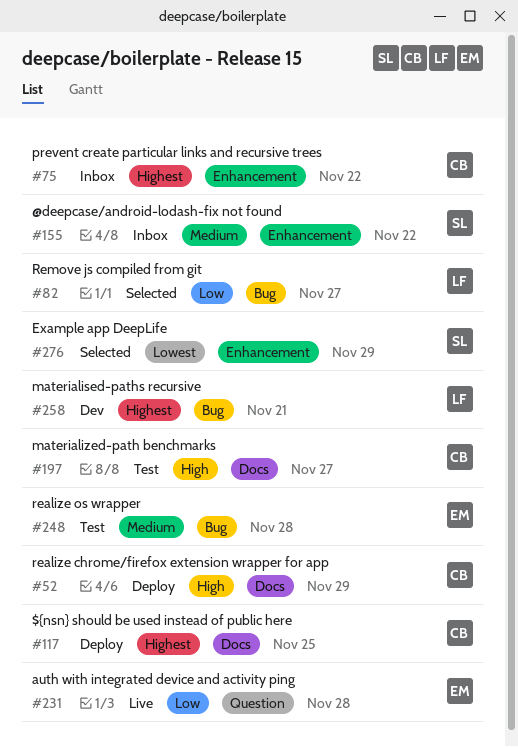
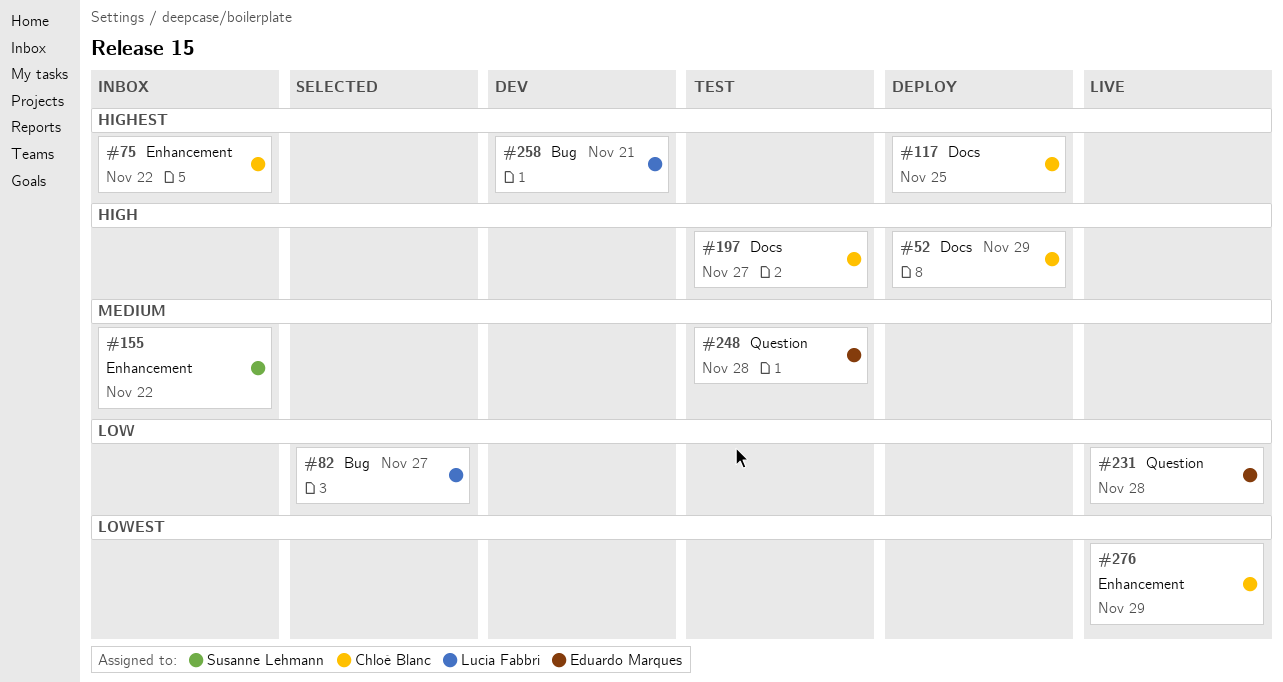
#248, label: Bug -> Question
#276, status: Selected -> Live
#276, owner: Susanne Lehmann -> Chloé Blanc

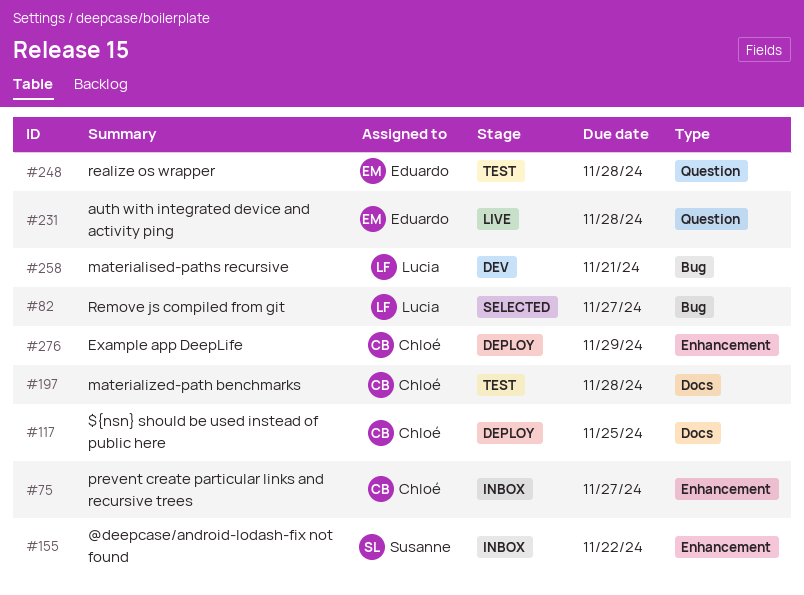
#52: present -> none
#75, due: Nov 22 -> Nov 27
#197, due: Nov 27 -> Nov 28
#276, status: Live -> Deploy

